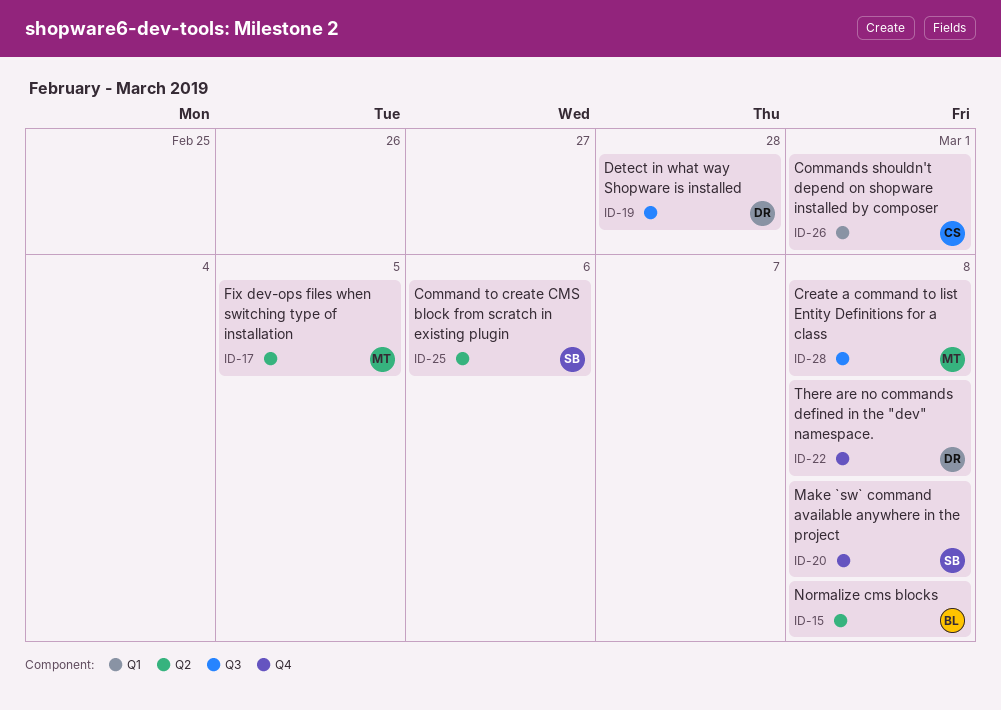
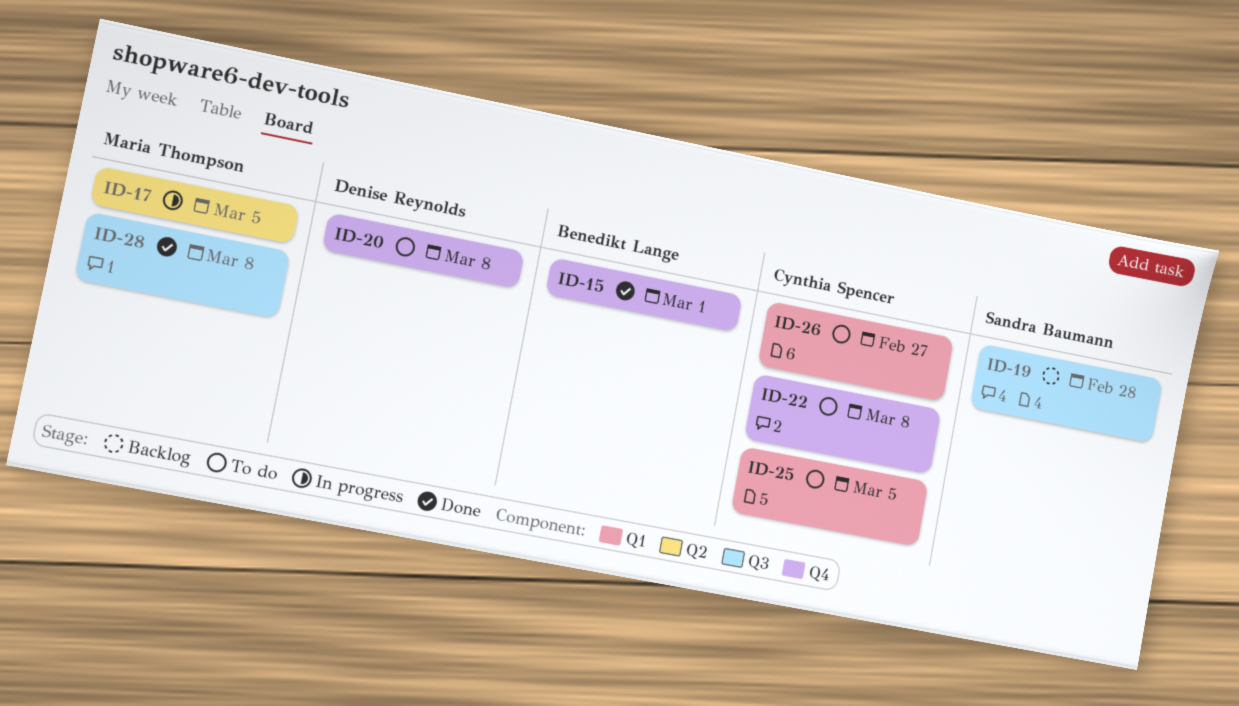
ID-15, label: Q2 -> Q4
ID-15, due: Mar 8 -> Mar 1
ID-19, owner: Denise Reynolds -> Sandra Baumann
ID-20, owner: Sandra Baumann -> Denise Reynolds
ID-22, owner: Denise Reynolds -> Cynthia Spencer
ID-25, owner: Sandra Baumann -> Cynthia Spencer
ID-25, label: Q2 -> Q1
ID-25, due: Mar 6 -> Mar 5
ID-26, due: Mar 1 -> Feb 27

